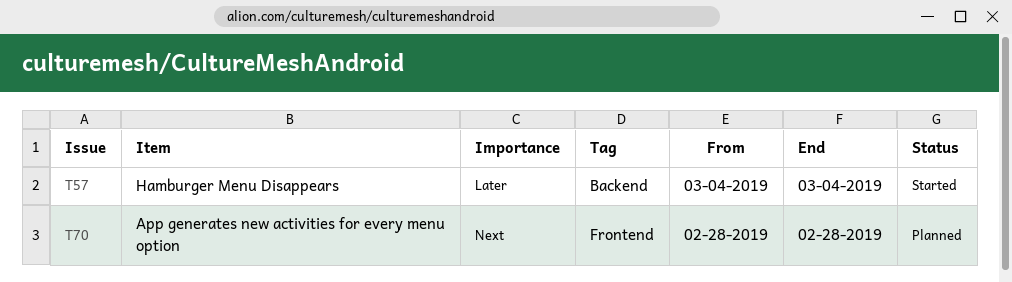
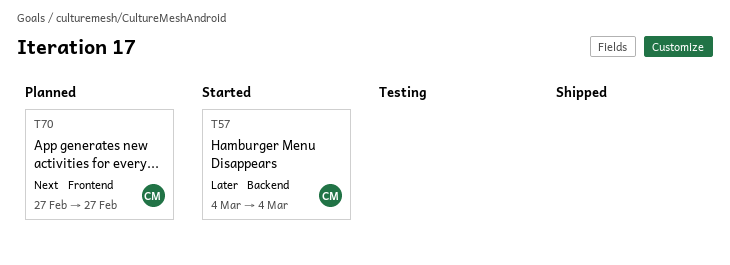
T70, start: Feb 28 -> Feb 27
T70, due: Feb 28 -> Feb 27

